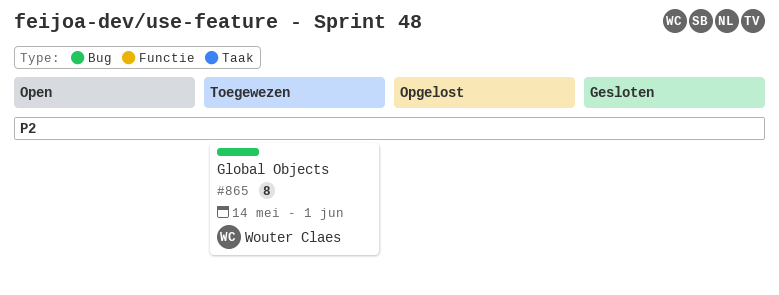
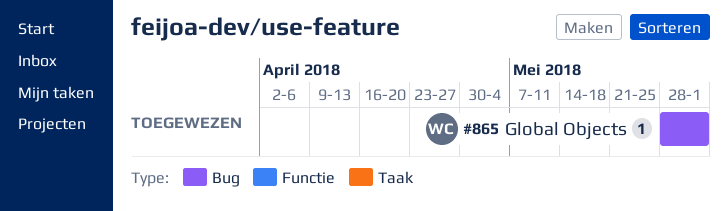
#865, estimate: 8 -> 1
#865, start: May 14 -> May 28

